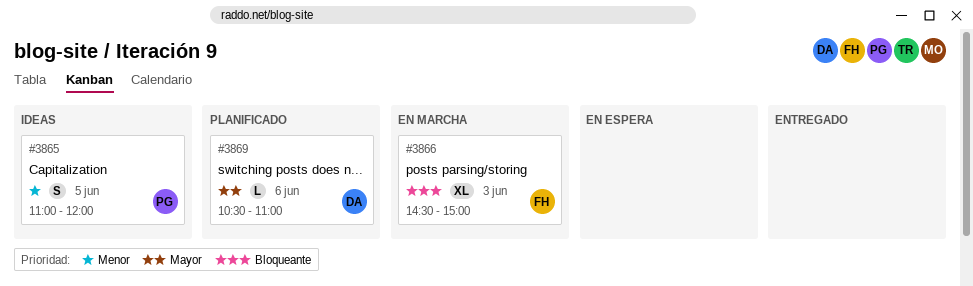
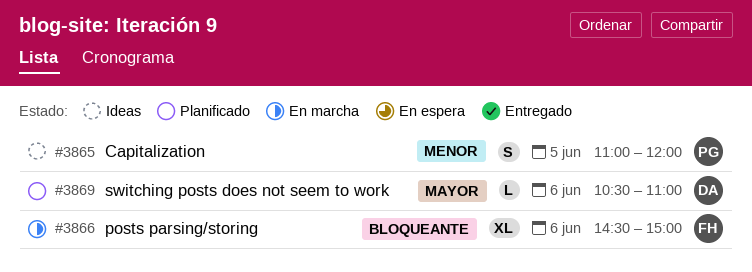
#3866, day: Jun 3 -> Jun 6

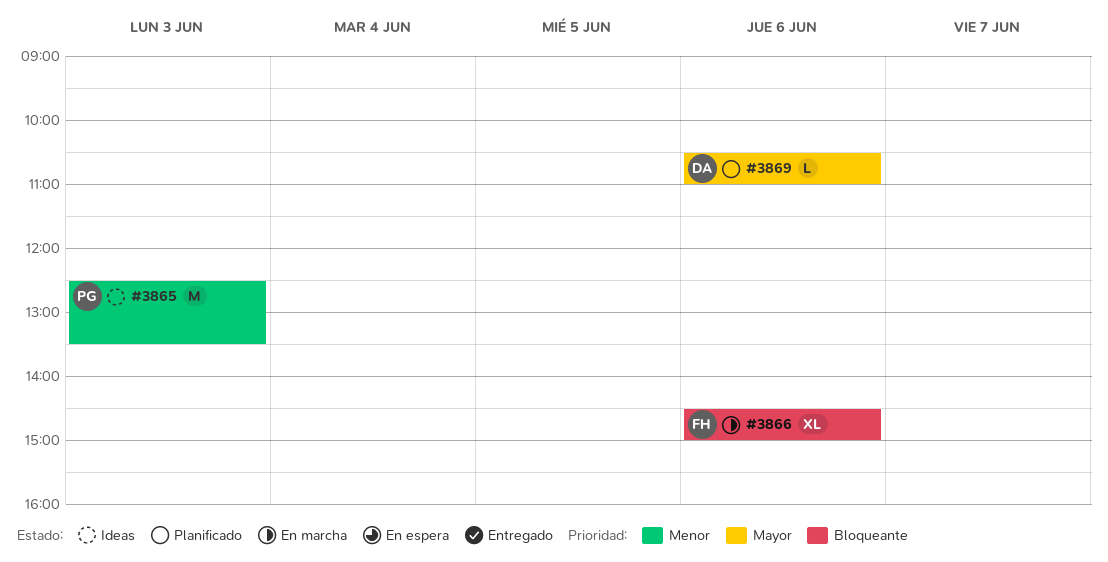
#3865, estimate: S -> M
#3865, day: Jun 5 -> Jun 3
#3865, begins: 11:00 -> 12:30
#3865, ends: 12:00 -> 13:30

